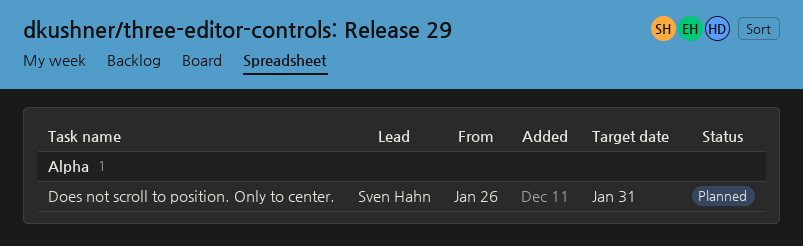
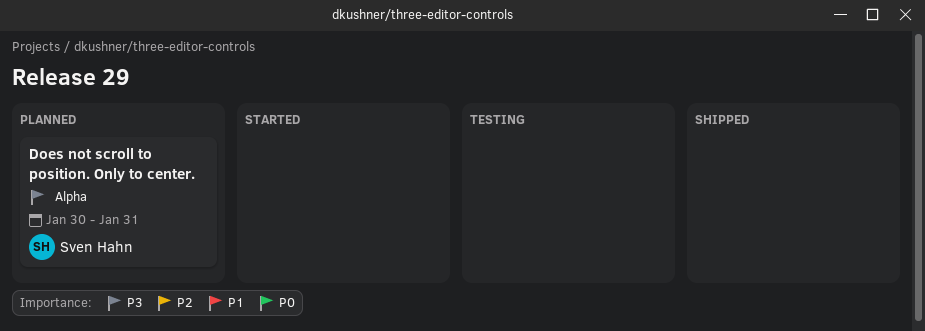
Does not scroll to position. Only to center., start: Jan 26 -> Jan 30

